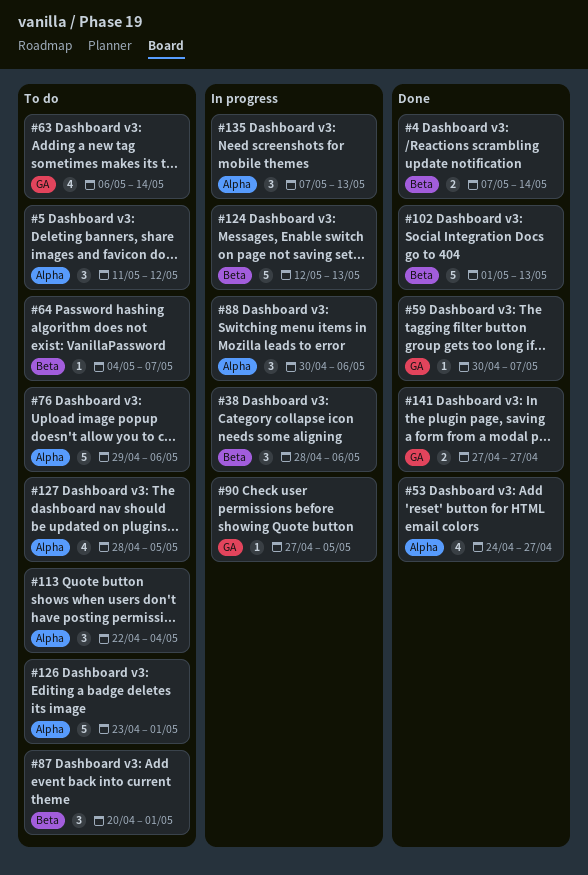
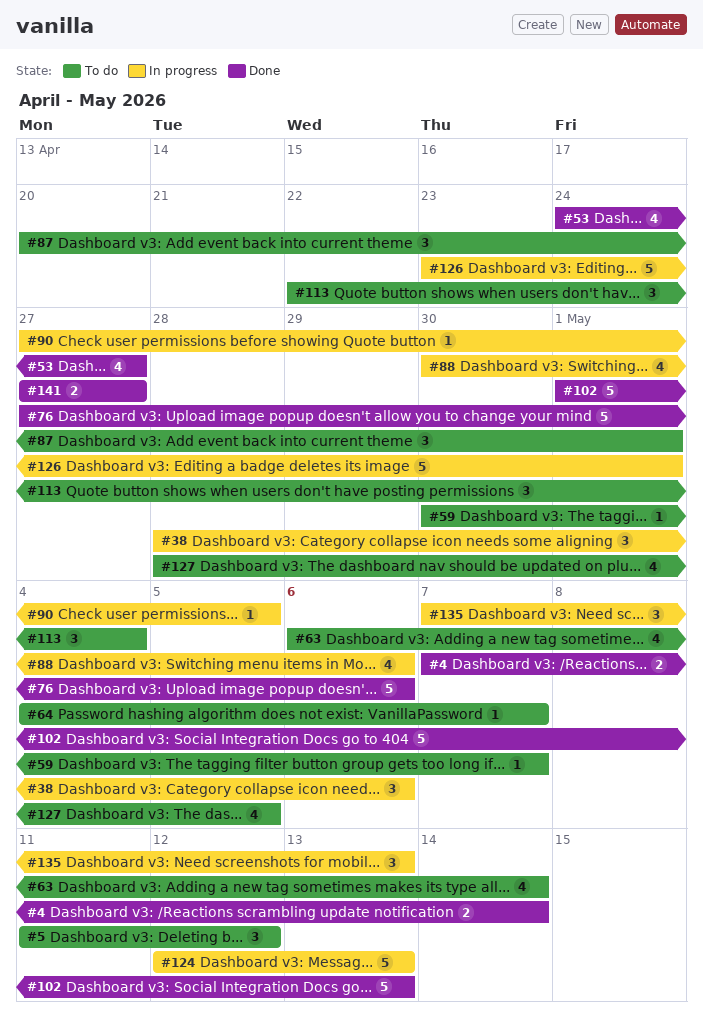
#59, status: Done -> To do
#76, status: To do -> Done
#76, start: Apr 29 -> Apr 27
#88, estimate: 3 -> 4
#126, status: To do -> In progress

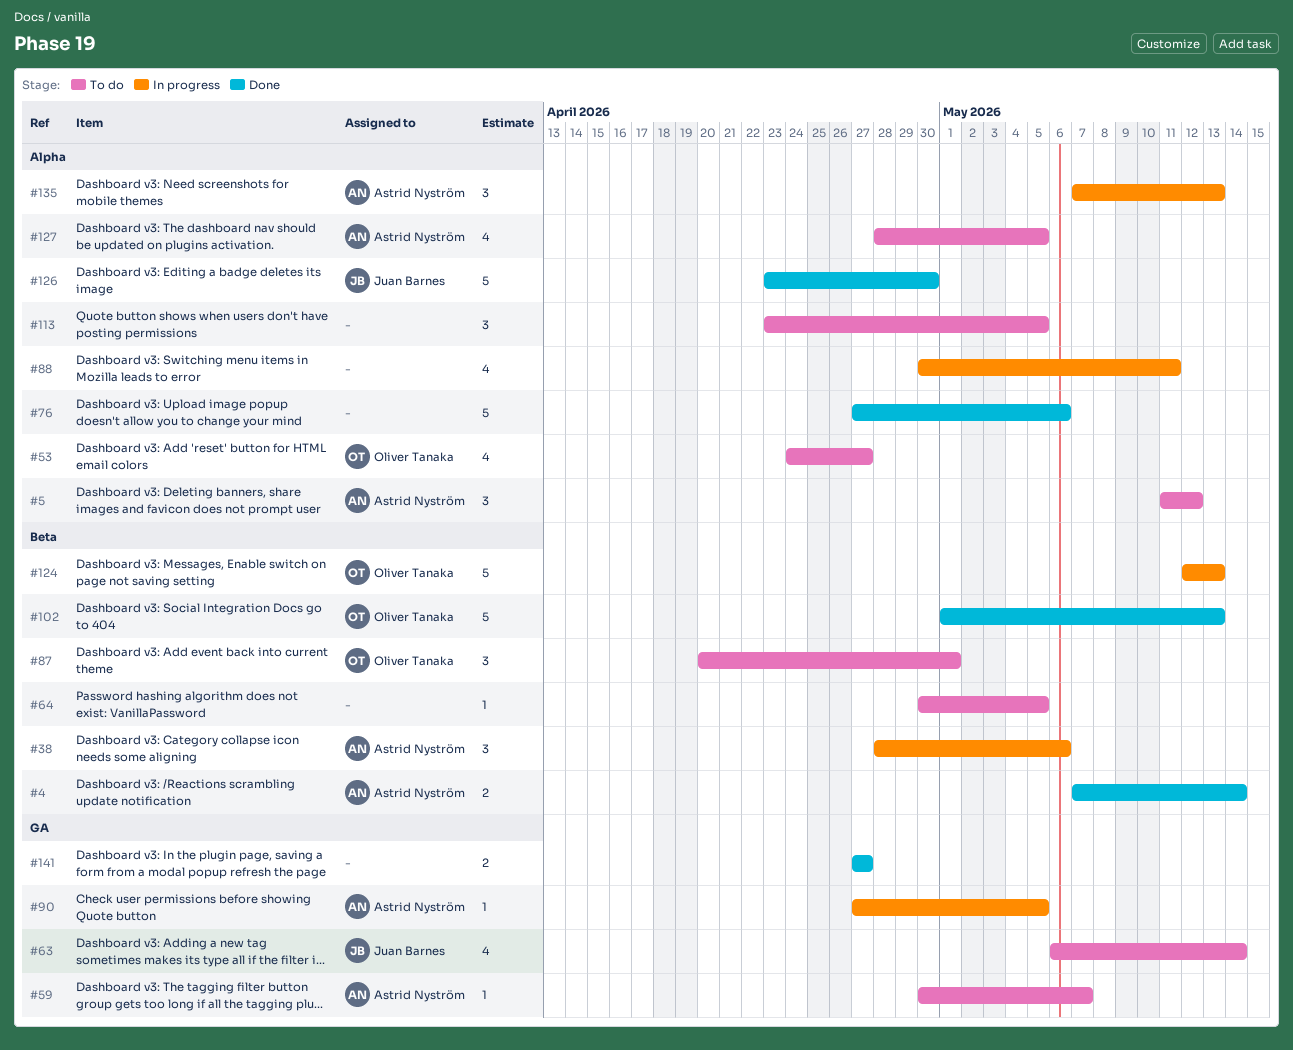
#53, status: Done -> To do
#64, start: May 4 -> Apr 30
#64, due: May 7 -> May 5
#88, due: May 6 -> May 11
#113, start: Apr 22 -> Apr 23
#113, due: May 4 -> May 5
#126, status: In progress -> Done
#126, due: May 1 -> Apr 30

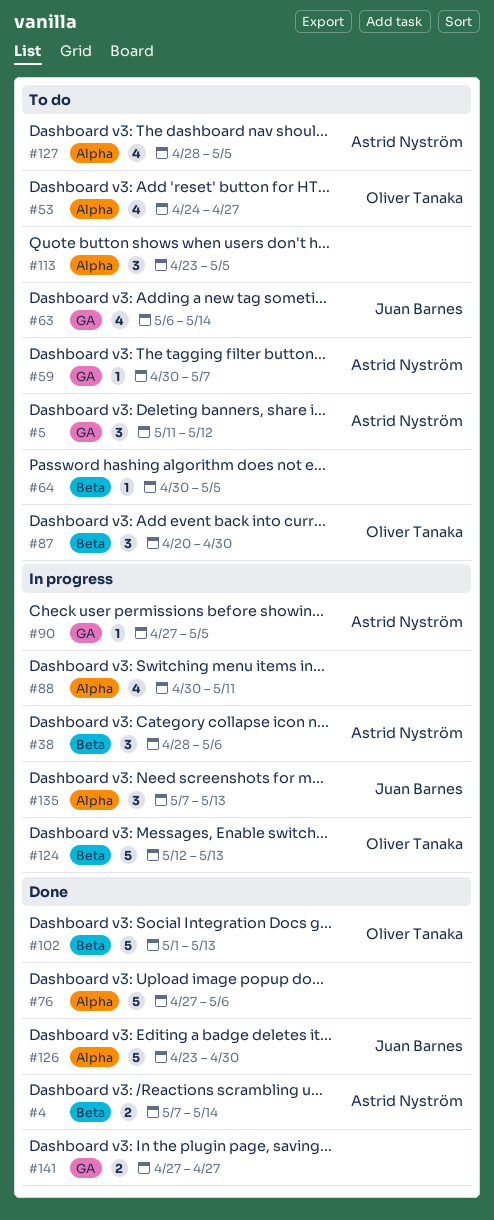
#5, label: Alpha -> GA
#87, due: May 1 -> Apr 30
#135, owner: Astrid Nyström -> Juan Barnes

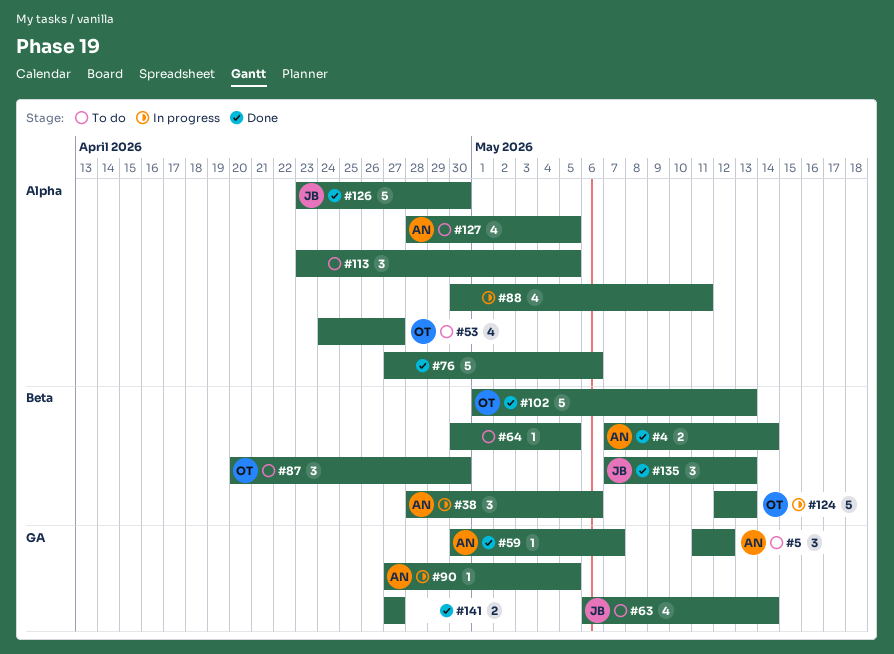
#59, status: To do -> Done
#135, status: In progress -> Done
#135, label: Alpha -> Beta

